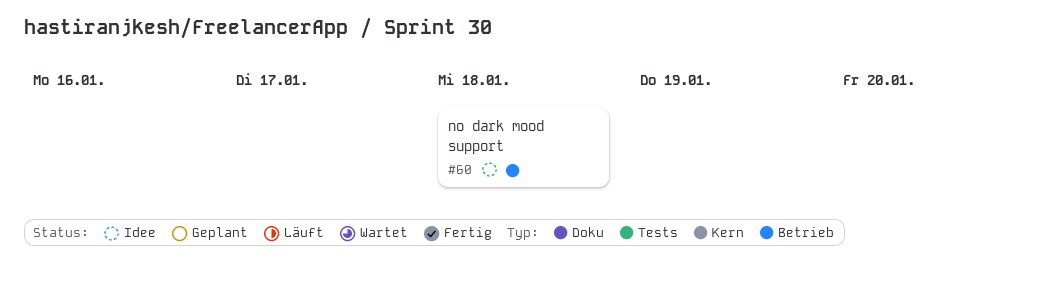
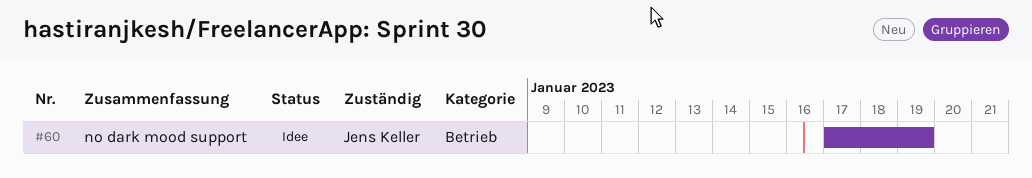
#60, due: Jan 18 -> Jan 19

